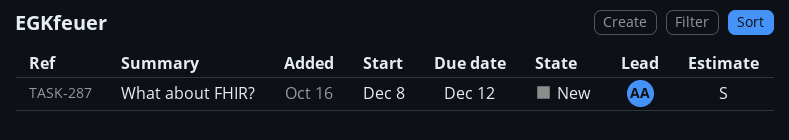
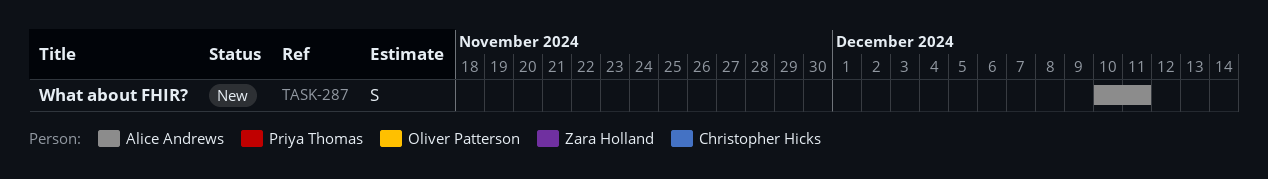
TASK-287, start: Dec 8 -> Dec 10
TASK-287, due: Dec 12 -> Dec 11

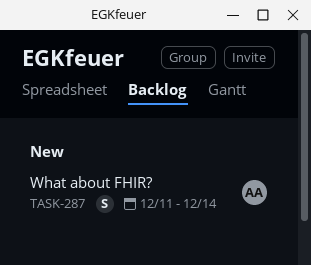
TASK-287, start: Dec 10 -> Dec 11
TASK-287, due: Dec 11 -> Dec 14

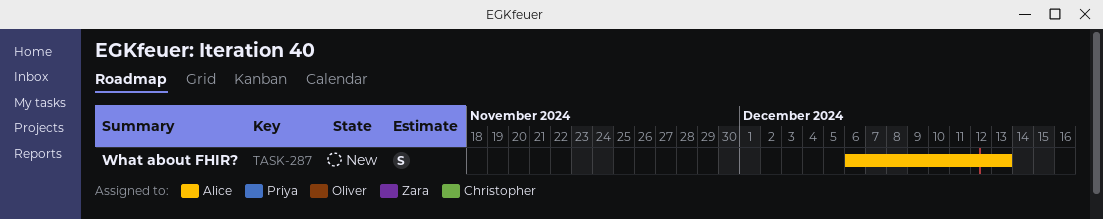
TASK-287, start: Dec 11 -> Dec 6
TASK-287, due: Dec 14 -> Dec 13

